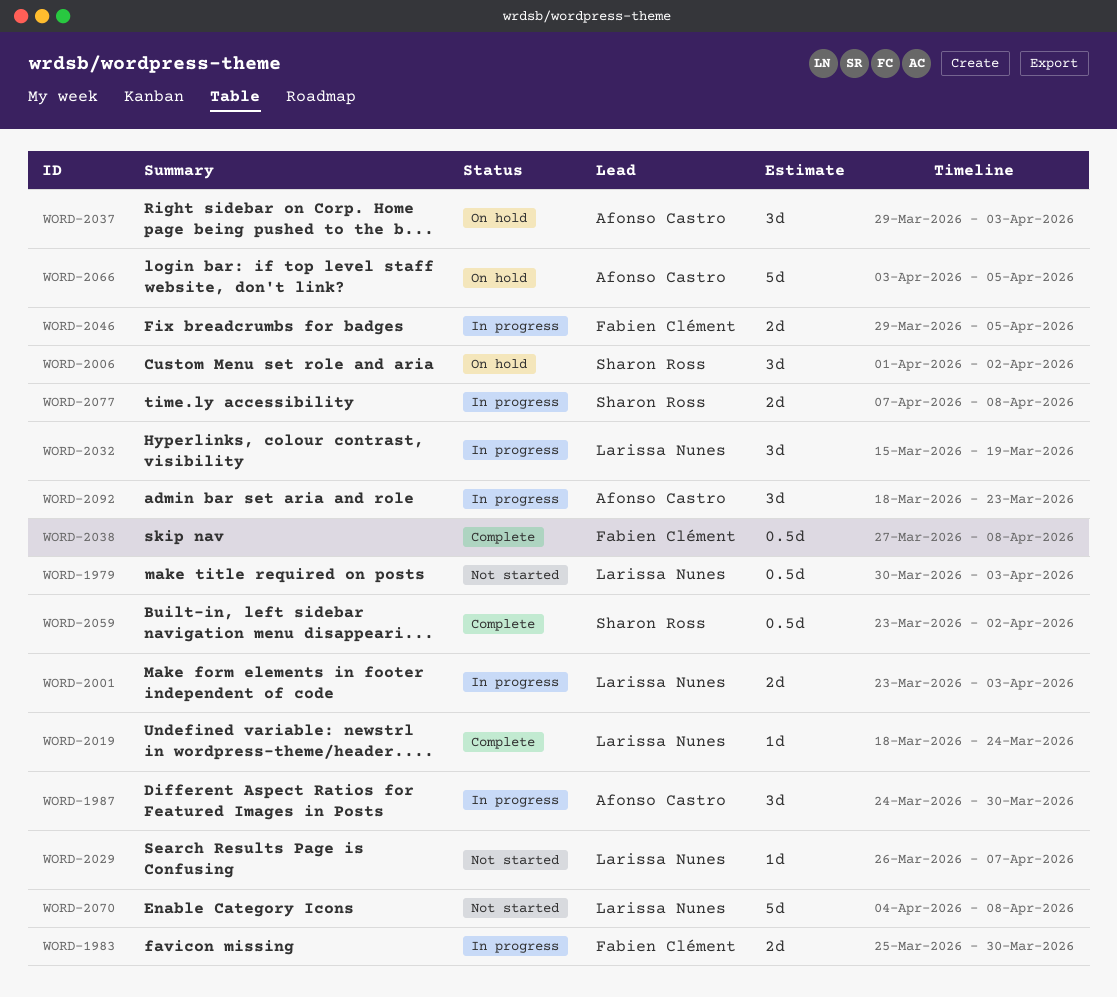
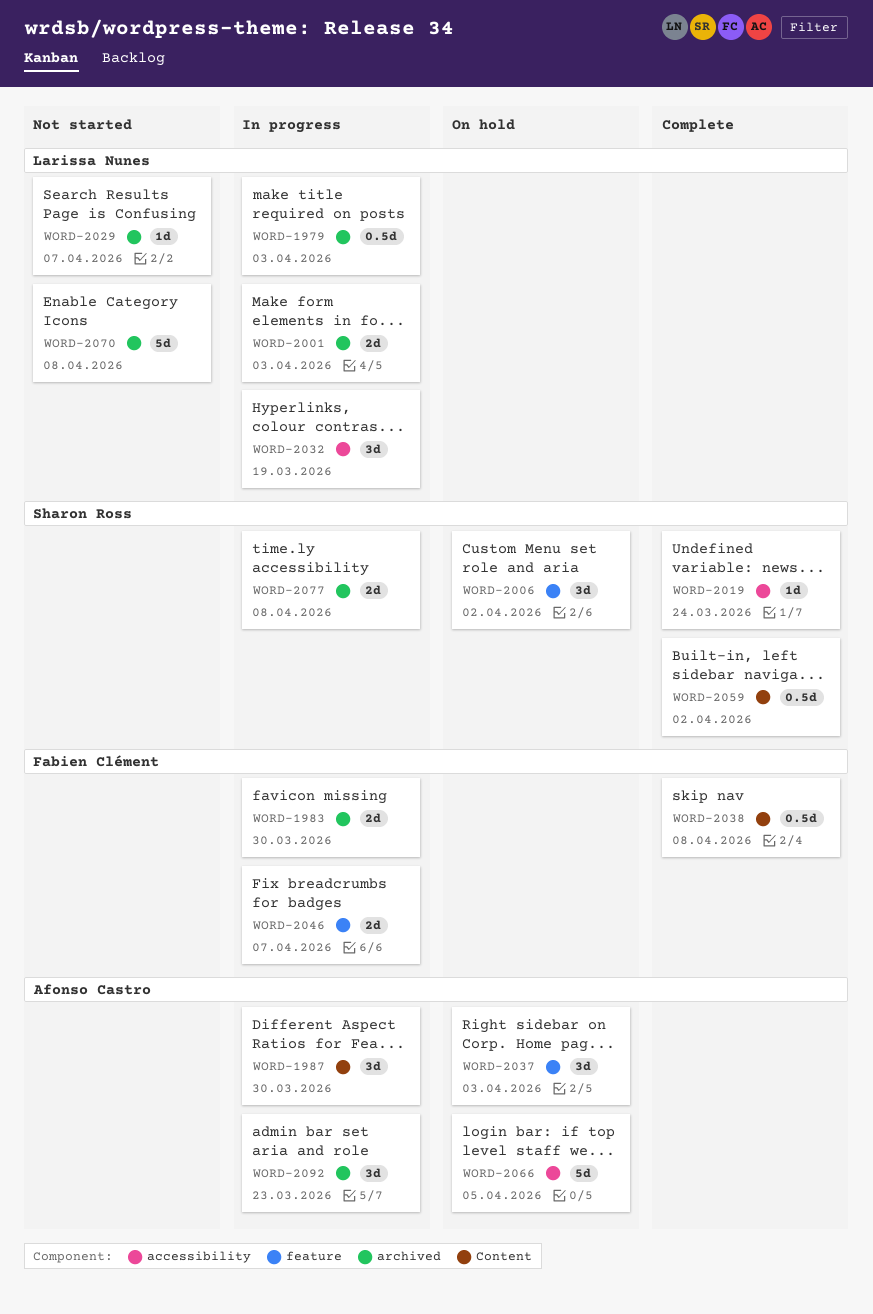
WORD-1979, status: Not started -> In progress
WORD-2019, owner: Larissa Nunes -> Sharon Ross
WORD-2046, due: Apr 5 -> Apr 7

